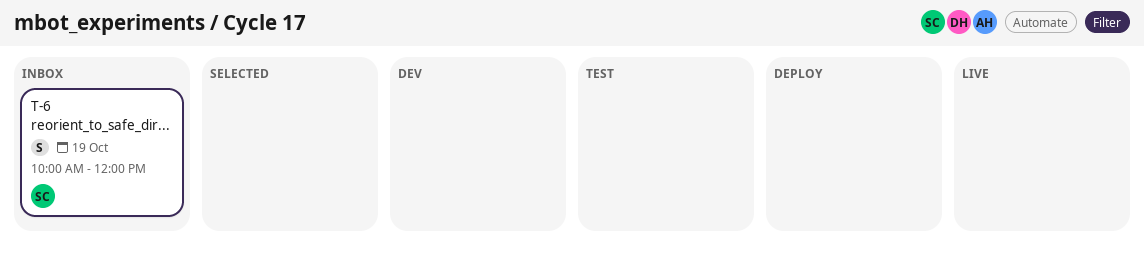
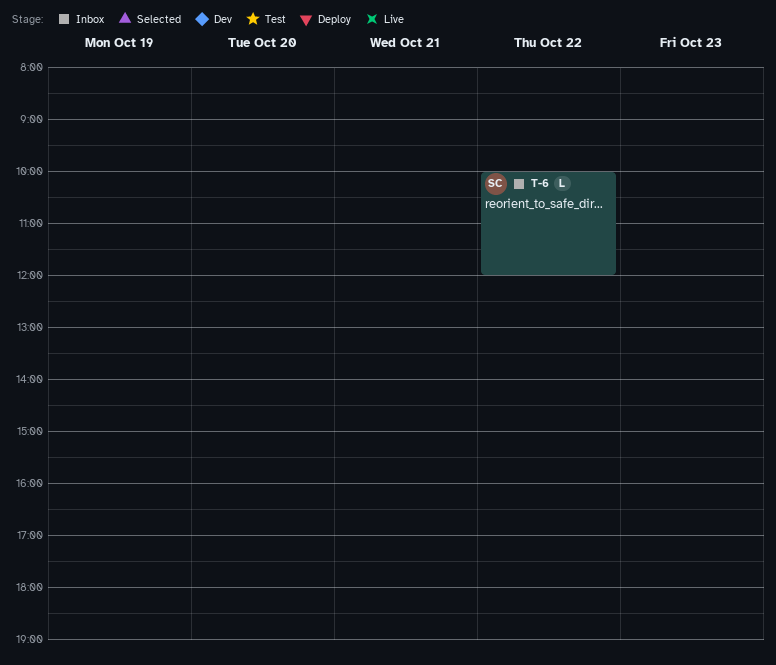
T-6, estimate: S -> L
T-6, day: Oct 19 -> Oct 22

